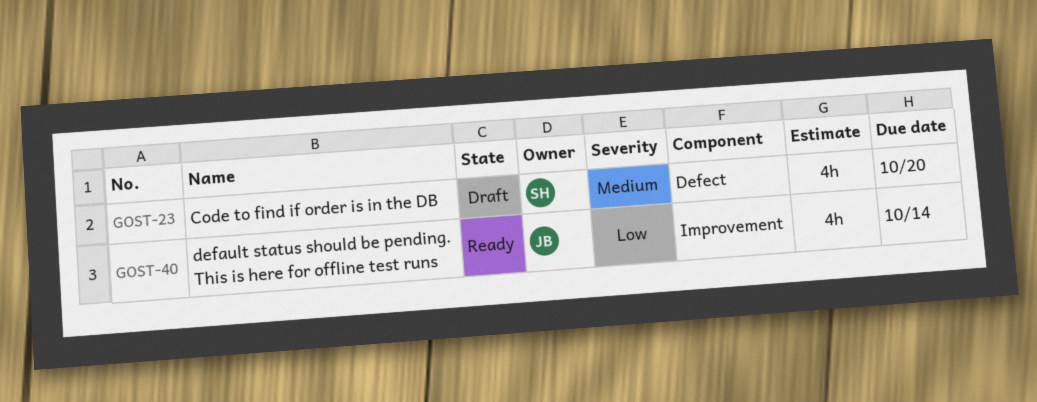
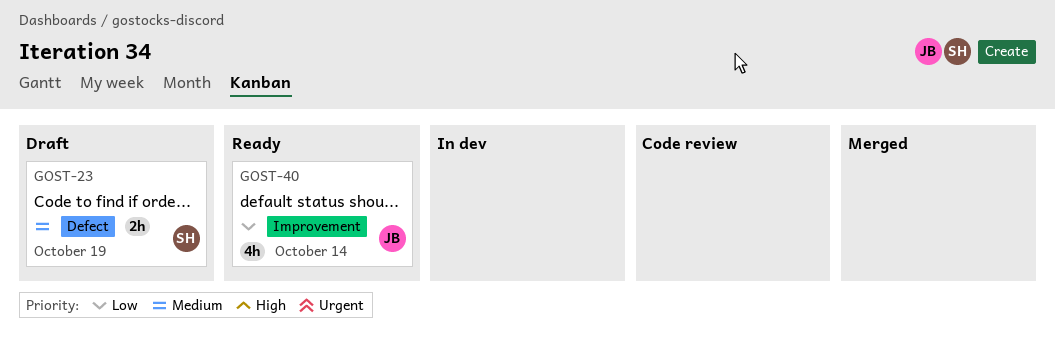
GOST-23, estimate: 4h -> 2h
GOST-23, due: Oct 20 -> Oct 19

